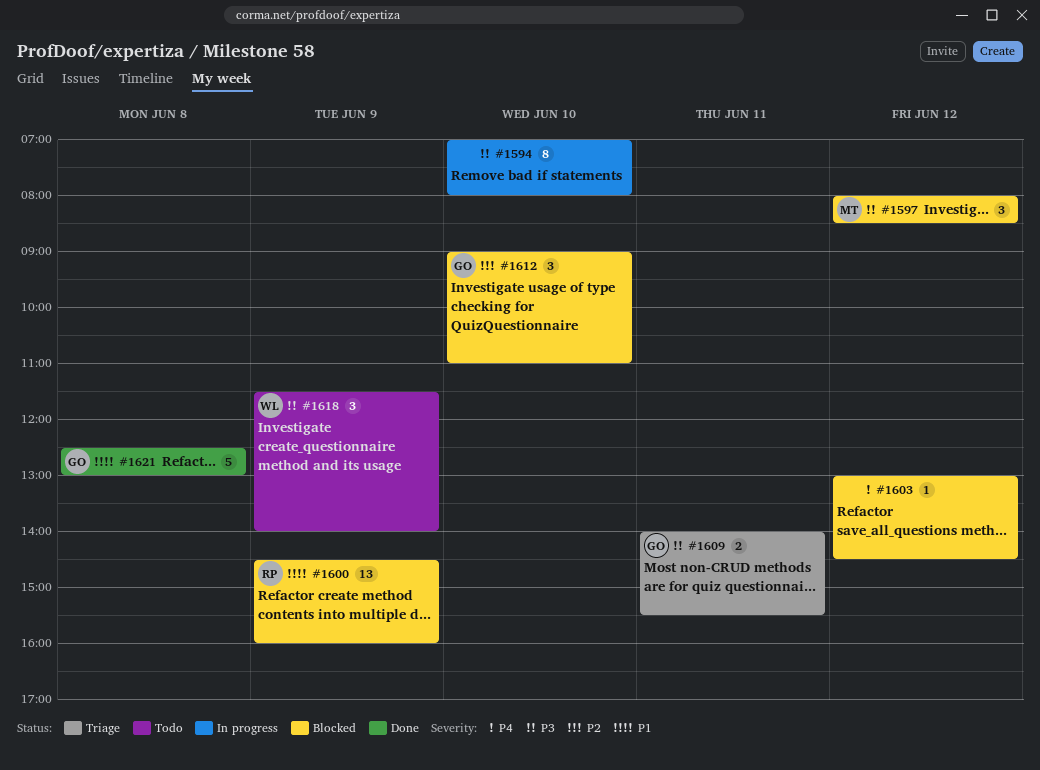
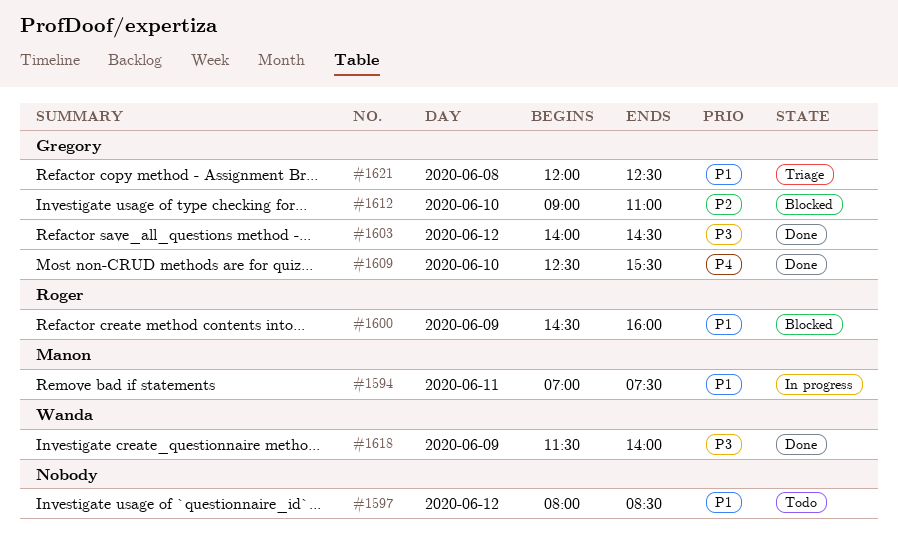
#1594, owner: none -> Manon
#1594, priority: P3 -> P1
#1594, day: Jun 10 -> Jun 11
#1594, ends: 08:00 -> 07:30
#1597, status: Blocked -> Todo
#1597, owner: Manon -> none
#1597, priority: P3 -> P1
#1603, status: Blocked -> Done
#1603, owner: none -> Gregory
#1603, priority: P4 -> P3
#1603, begins: 13:00 -> 14:00
#1609, status: Triage -> Done
#1609, priority: P3 -> P4
#1609, day: Jun 11 -> Jun 10
#1609, begins: 14:00 -> 12:30
#1618, status: Todo -> Done
#1621, status: Done -> Triage
#1621, begins: 12:30 -> 12:00
#1621, ends: 13:00 -> 12:30

